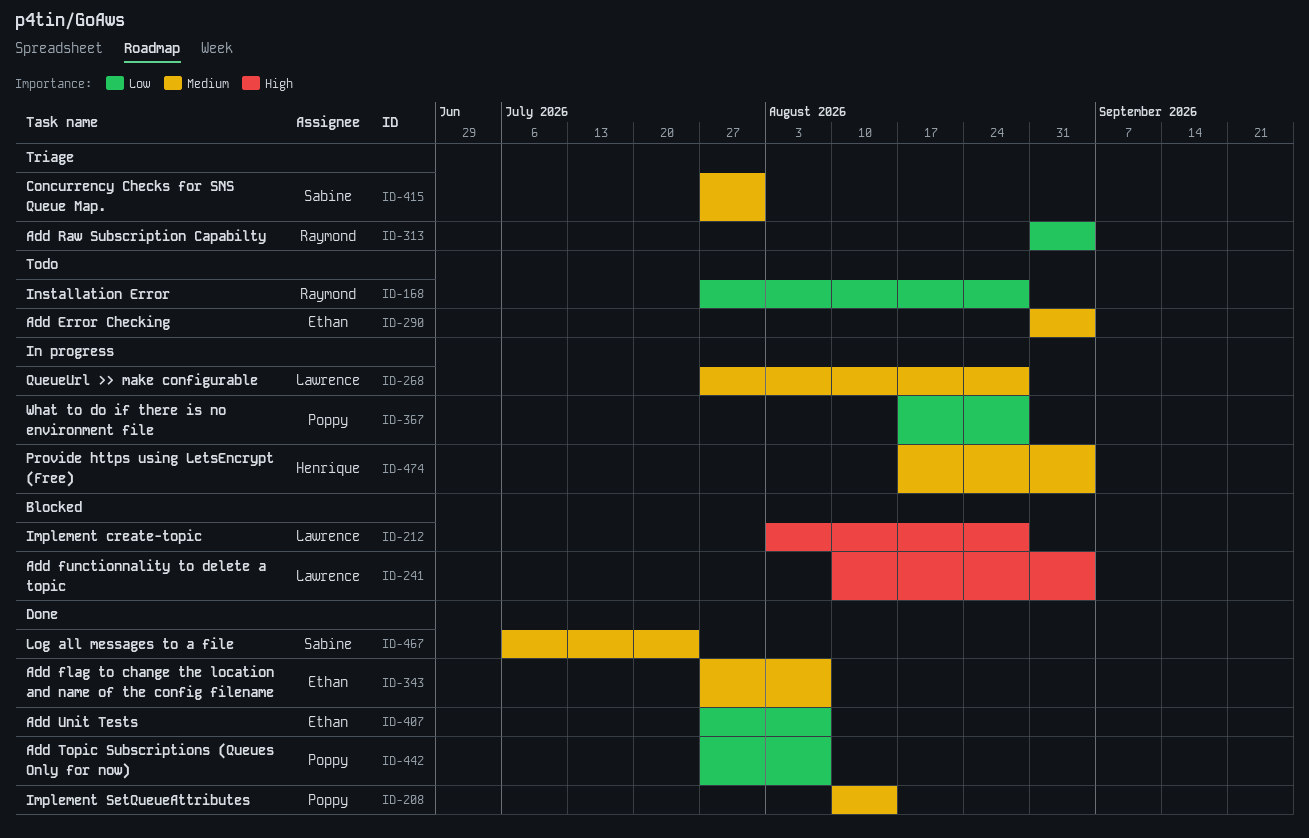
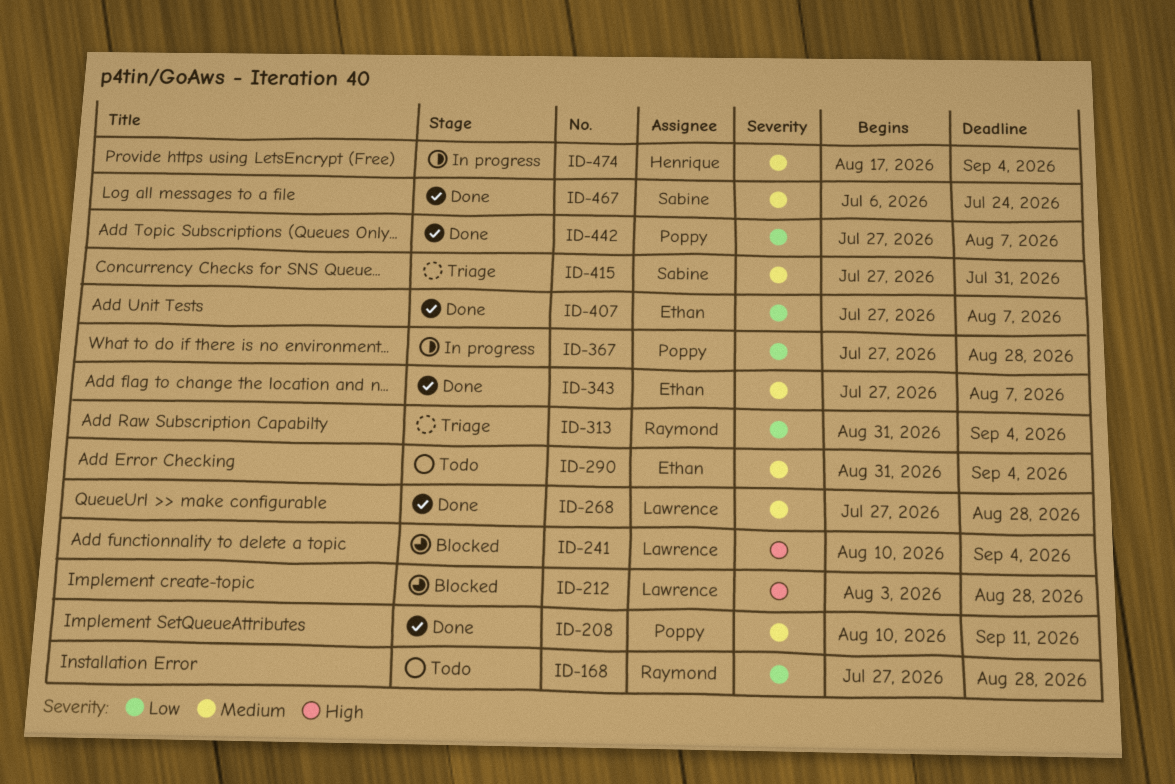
ID-208, due: Aug 14 -> Sep 11
ID-268, status: In progress -> Done
ID-367, start: Aug 17 -> Jul 27

